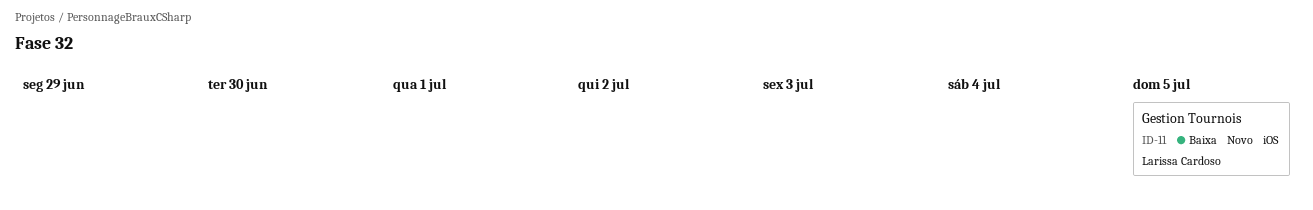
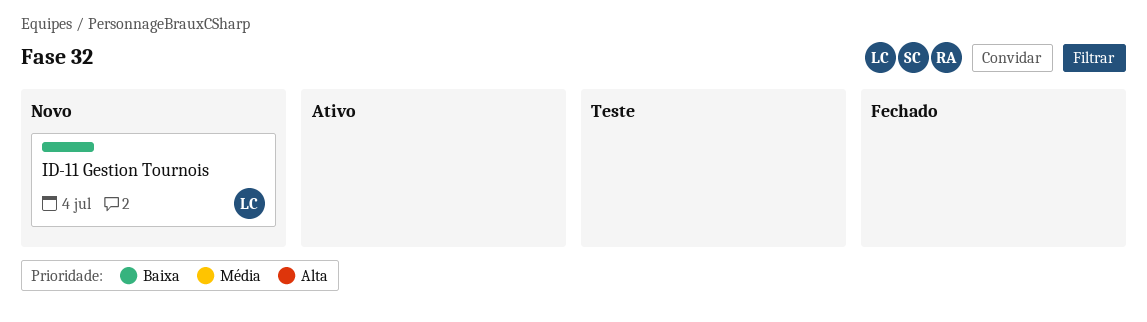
ID-11, due: Jul 5 -> Jul 4

